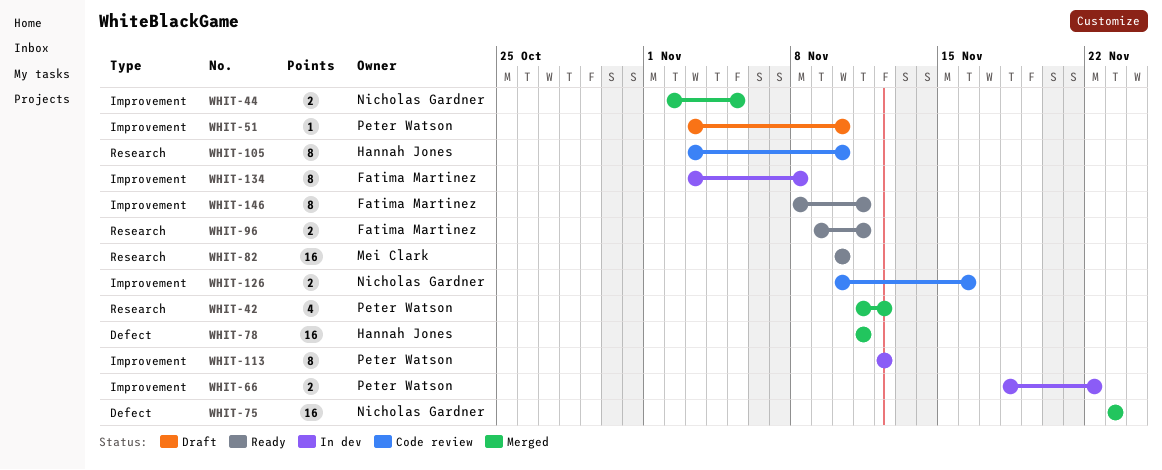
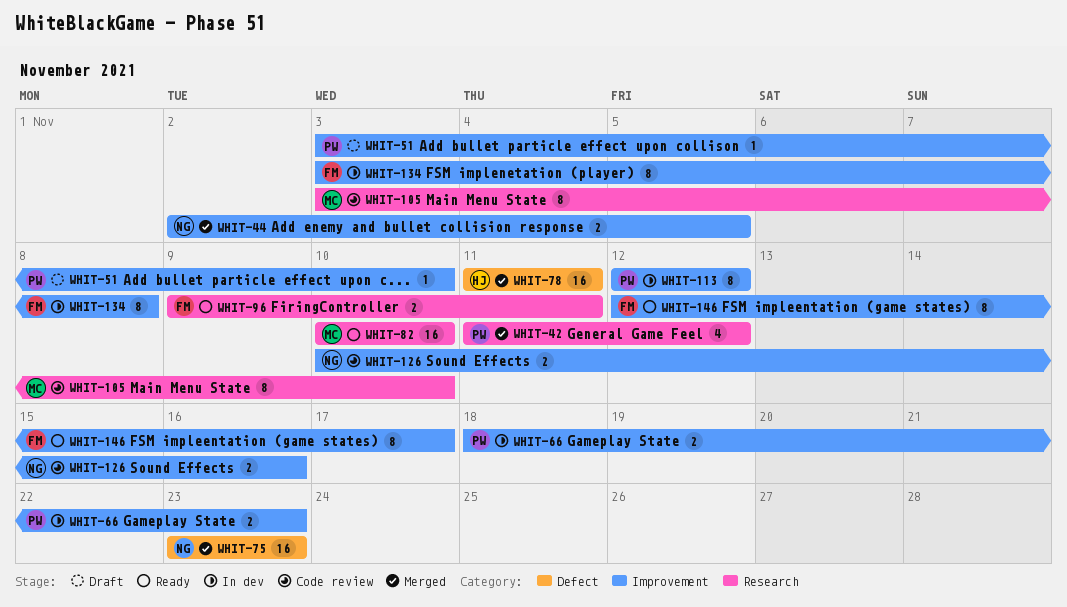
WHIT-66, due: Nov 22 -> Nov 23
WHIT-105, owner: Hannah Jones -> Mei Clark
WHIT-146, start: Nov 8 -> Nov 12
WHIT-146, due: Nov 11 -> Nov 17

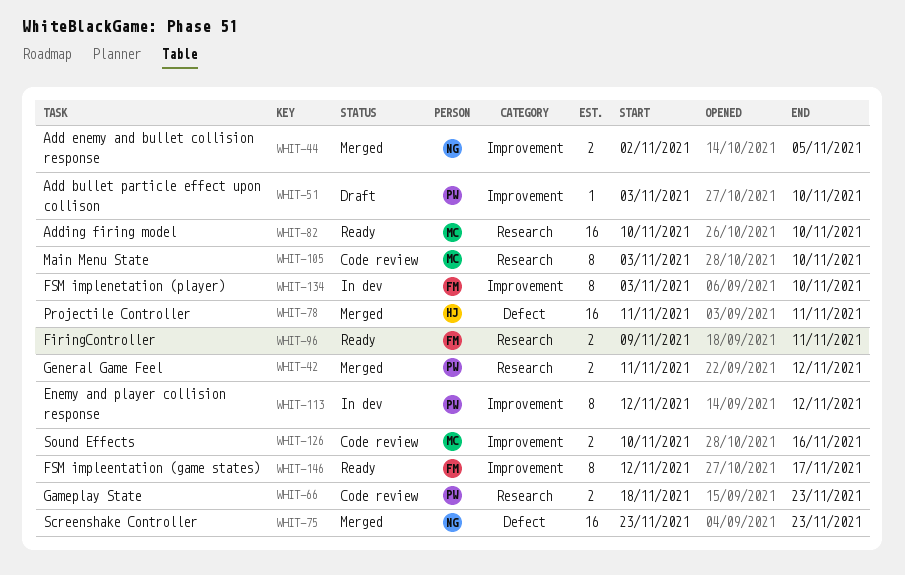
WHIT-42, estimate: 4 -> 2
WHIT-66, status: In dev -> Code review
WHIT-66, label: Improvement -> Research
WHIT-126, owner: NG -> MC
WHIT-134, due: Nov 8 -> Nov 10

